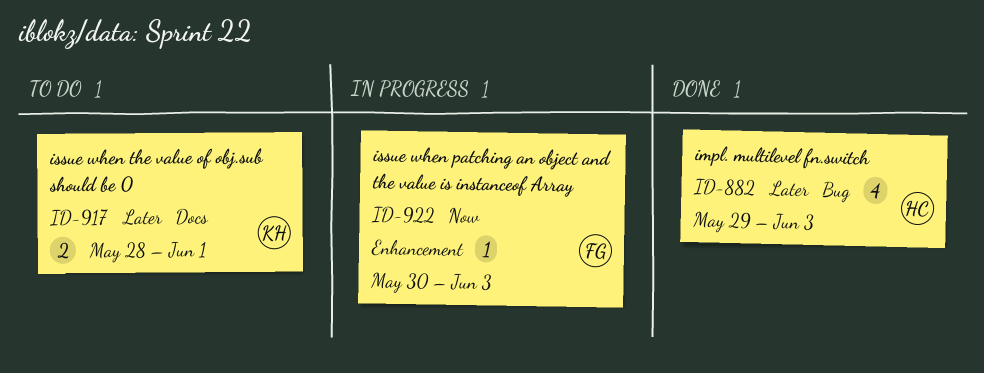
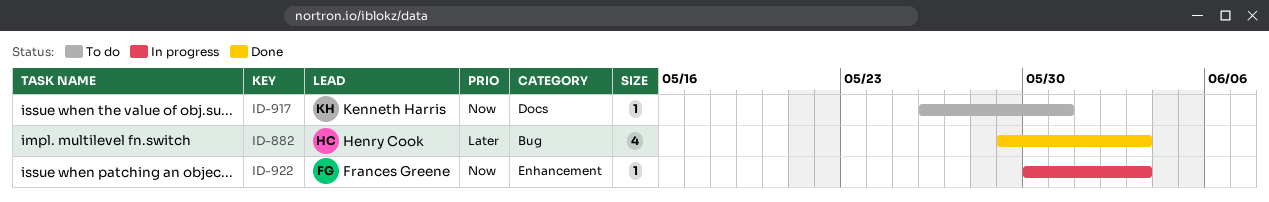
ID-917, priority: Later -> Now
ID-917, estimate: 2 -> 1
ID-917, start: May 28 -> May 26
ID-917, due: Jun 1 -> May 31

